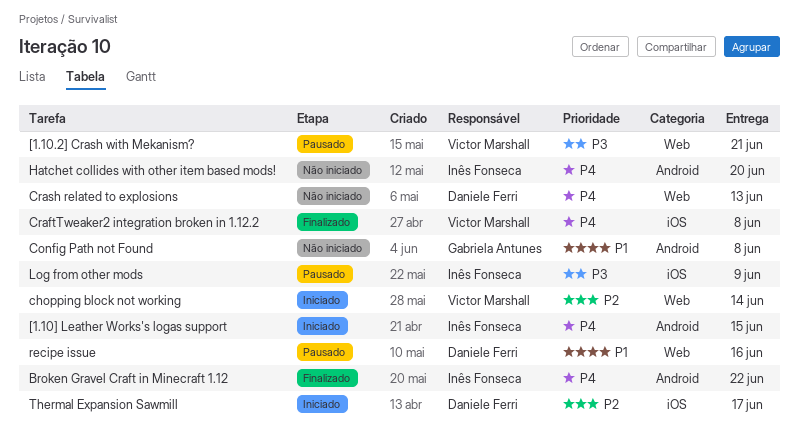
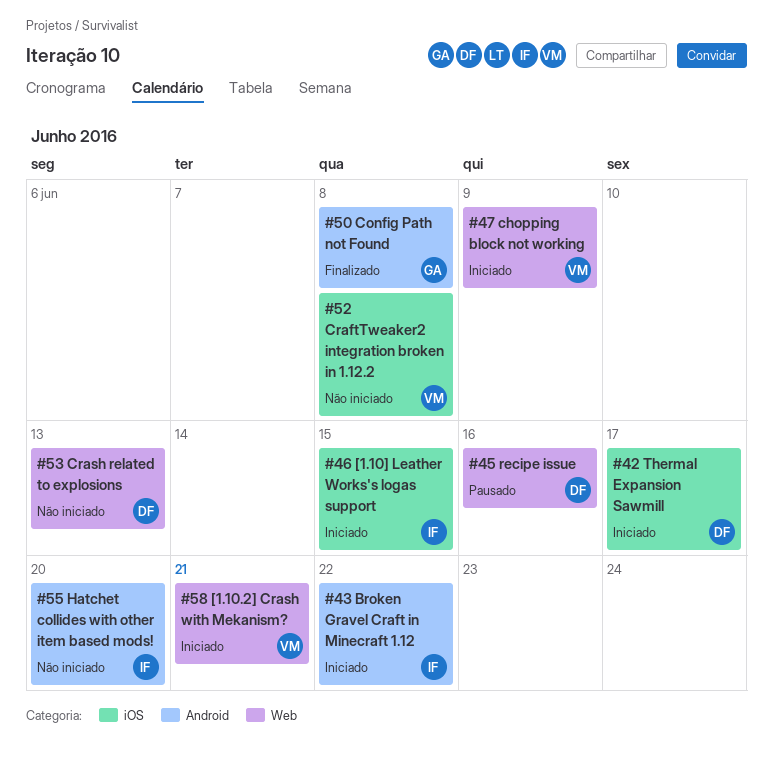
[1.10.2] Crash with Mekanism?, status: Pausado -> Iniciado
[1.10] Leather Works's logas support, label: Android -> iOS
Broken Gravel Craft in Minecraft 1.12, status: Finalizado -> Iniciado
chopping block not working, due: Jun 14 -> Jun 9
Config Path not Found, status: Não iniciado -> Finalizado
CraftTweaker2 integration broken in 1.12.2, status: Finalizado -> Não iniciado
Log from other mods: present -> none

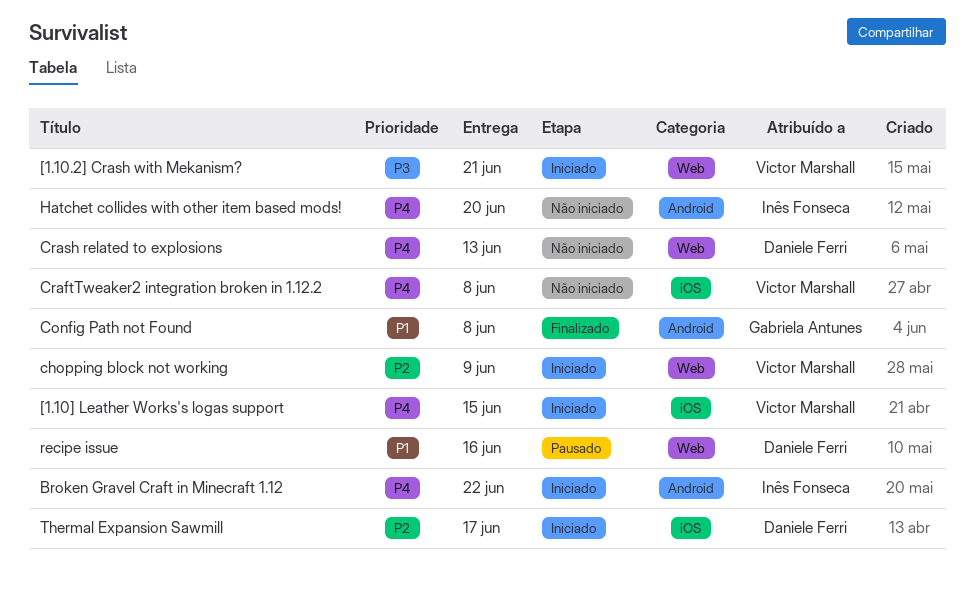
[1.10] Leather Works's logas support, owner: Inês Fonseca -> Victor Marshall

